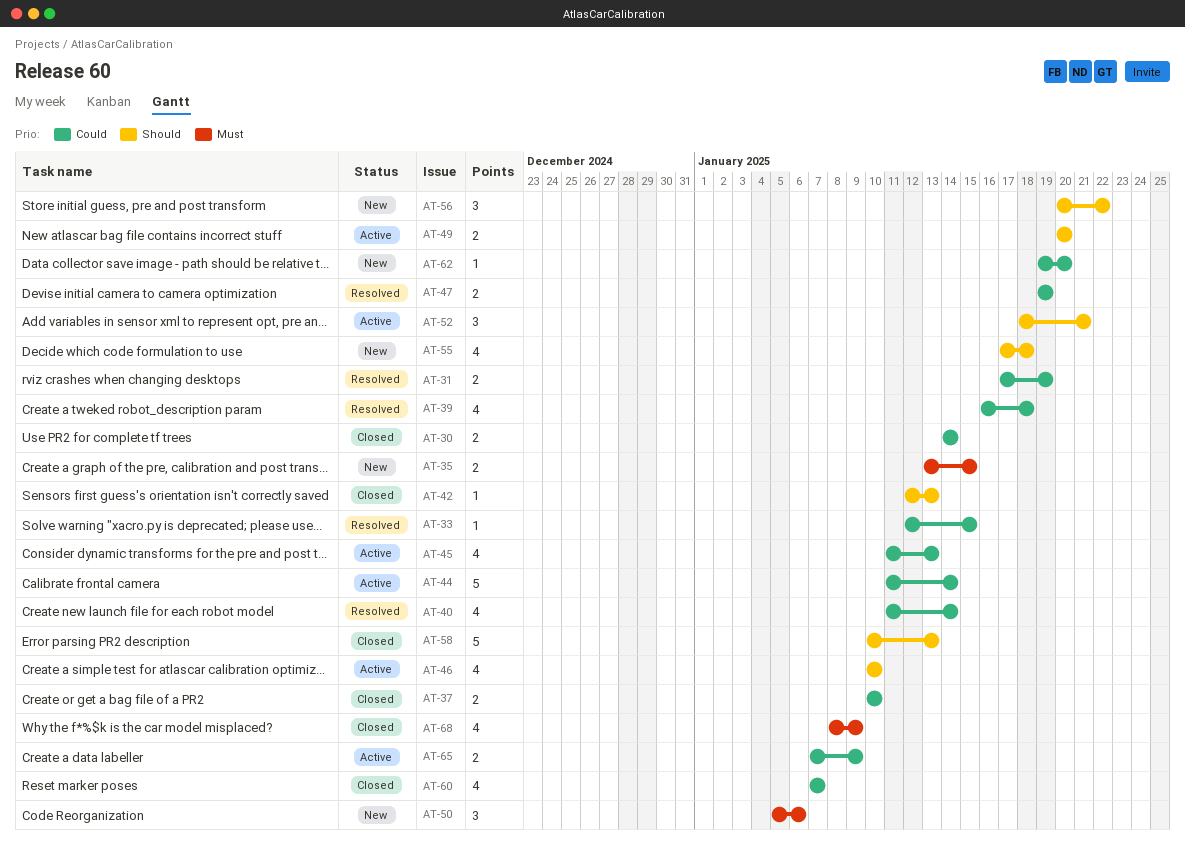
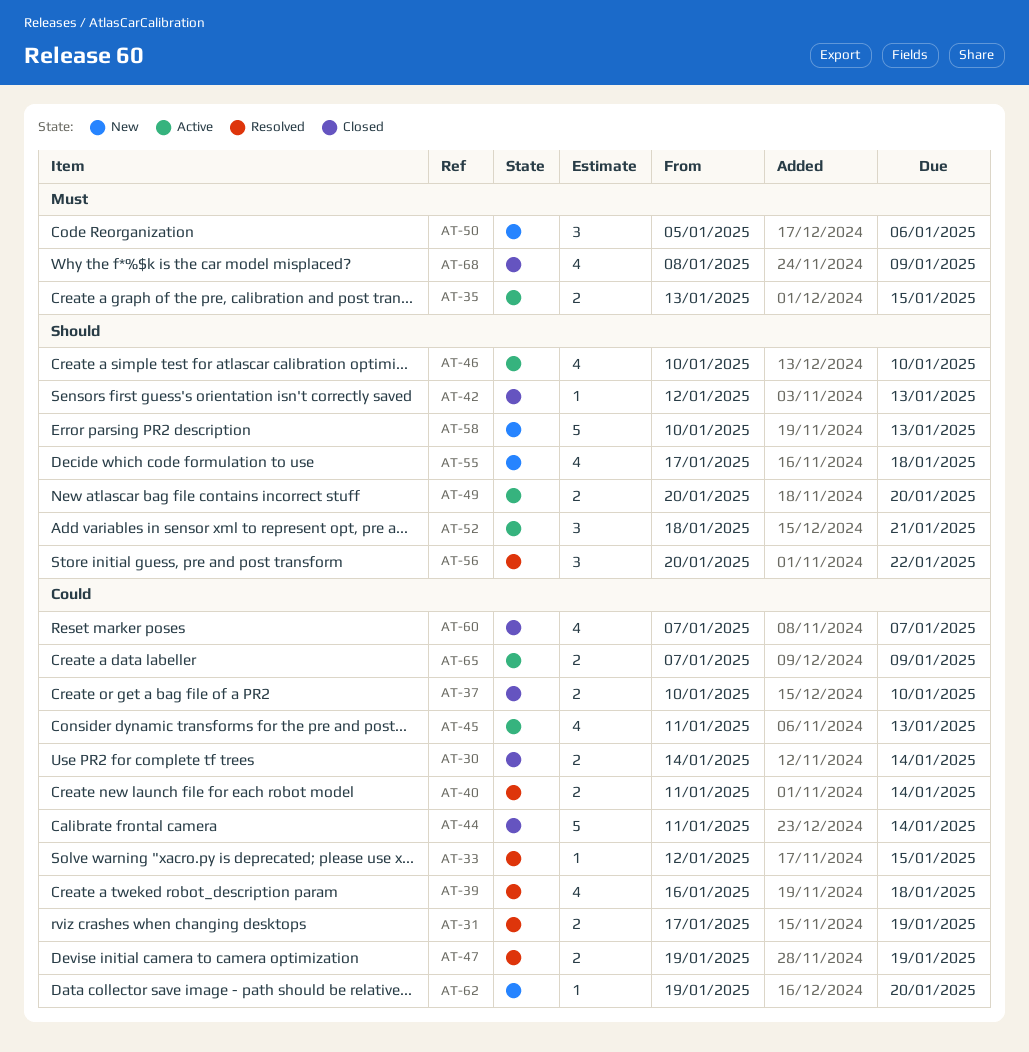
AT-35, status: New -> Active
AT-40, estimate: 4 -> 2
AT-44, status: Active -> Closed
AT-56, status: New -> Resolved
AT-58, status: Closed -> New

